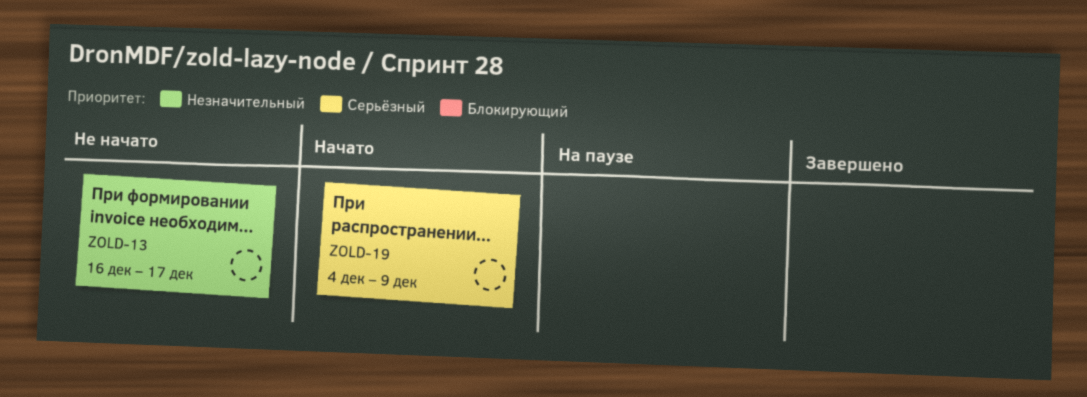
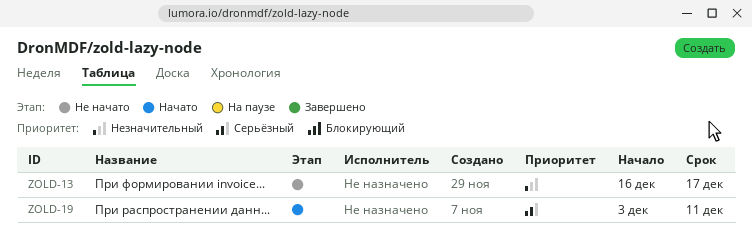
ZOLD-19, start: Dec 4 -> Dec 3
ZOLD-19, due: Dec 9 -> Dec 11

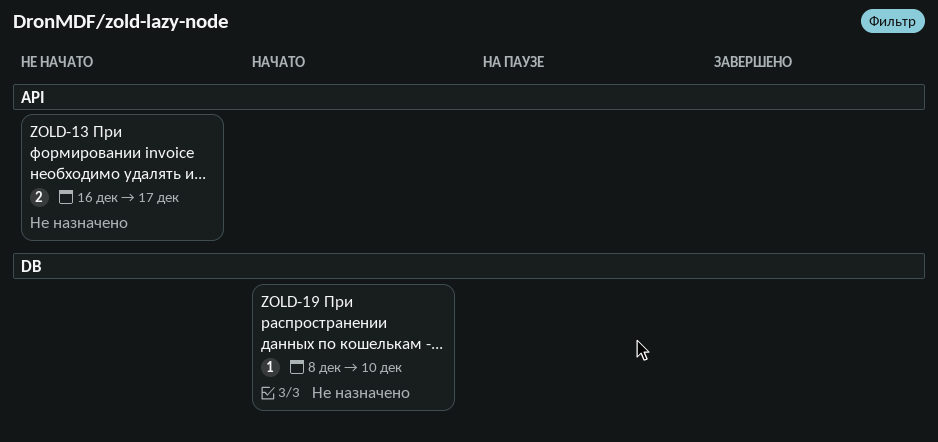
ZOLD-19, start: Dec 3 -> Dec 8
ZOLD-19, due: Dec 11 -> Dec 10

